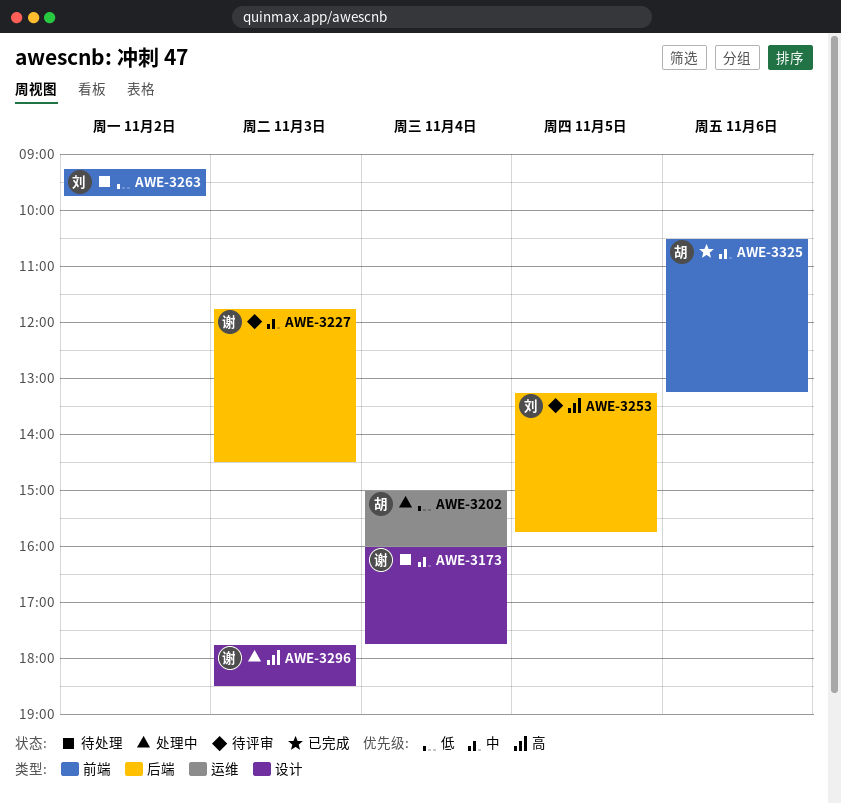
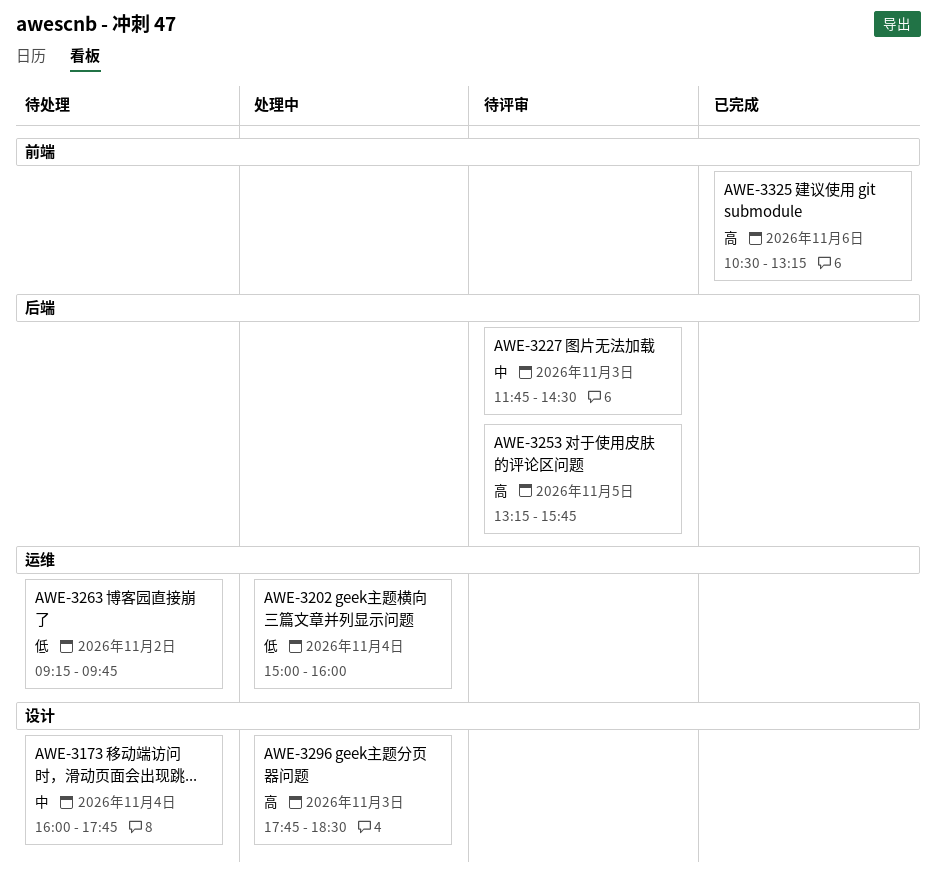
AWE-3263, label: 前端 -> 运维
AWE-3325, priority: 中 -> 高

